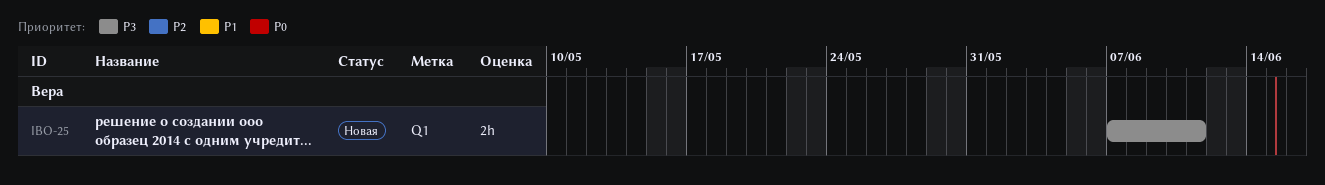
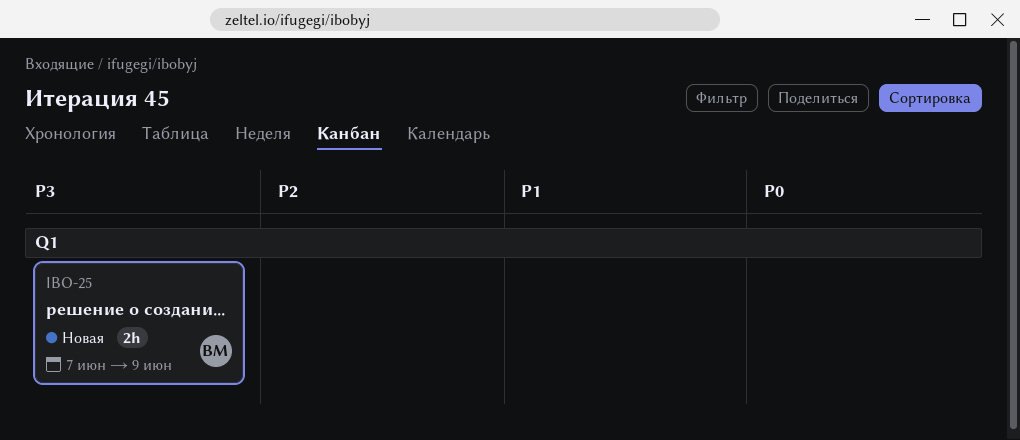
IBO-25, due: Jun 11 -> Jun 9

